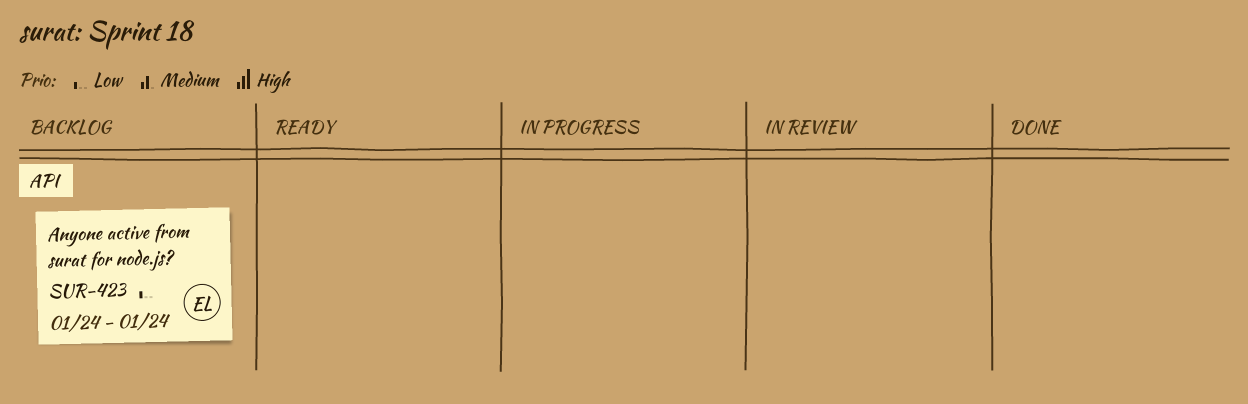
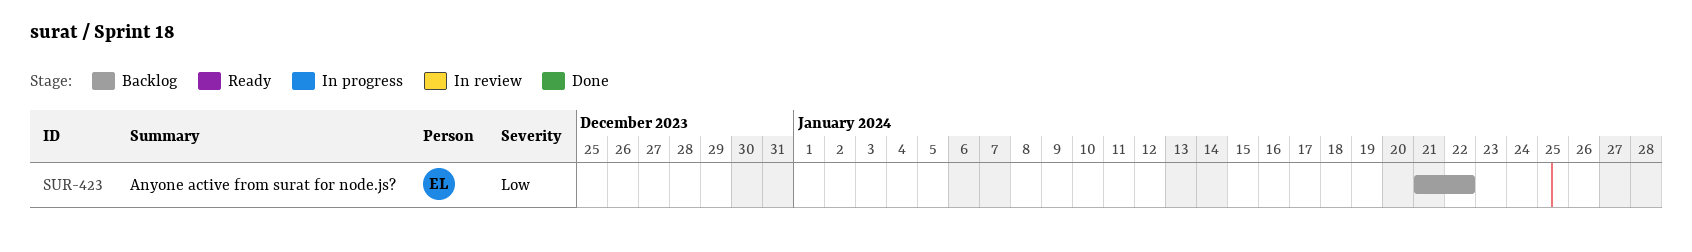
SUR-423, start: Jan 24 -> Jan 21
SUR-423, due: Jan 24 -> Jan 22

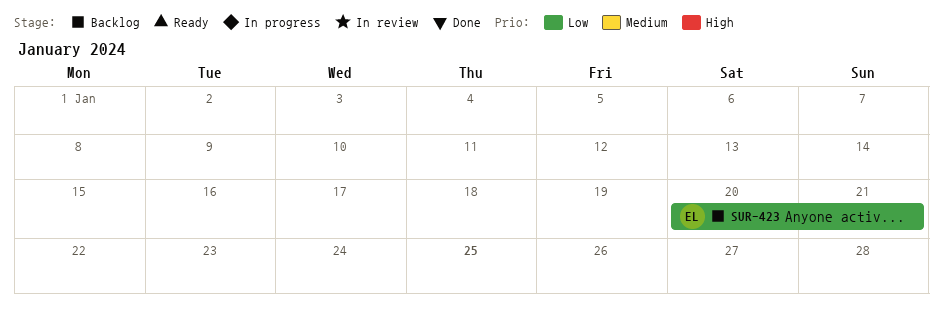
SUR-423, start: Jan 21 -> Jan 20
SUR-423, due: Jan 22 -> Jan 21

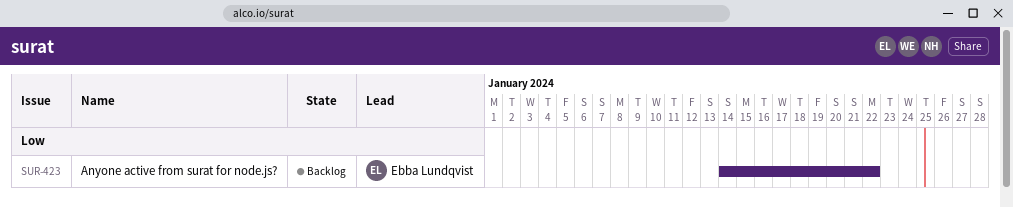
SUR-423, start: Jan 20 -> Jan 14
SUR-423, due: Jan 21 -> Jan 22

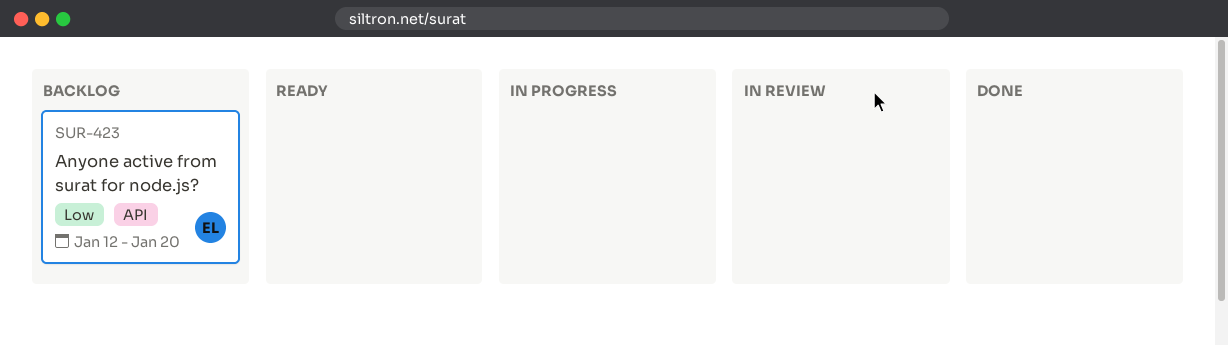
SUR-423, start: Jan 14 -> Jan 12
SUR-423, due: Jan 22 -> Jan 20

